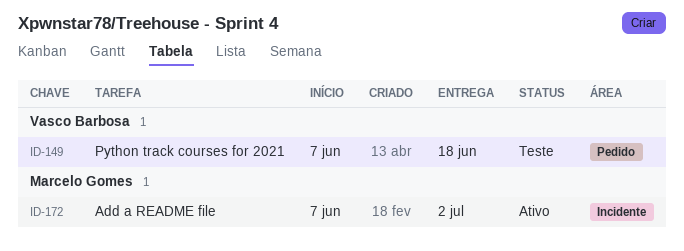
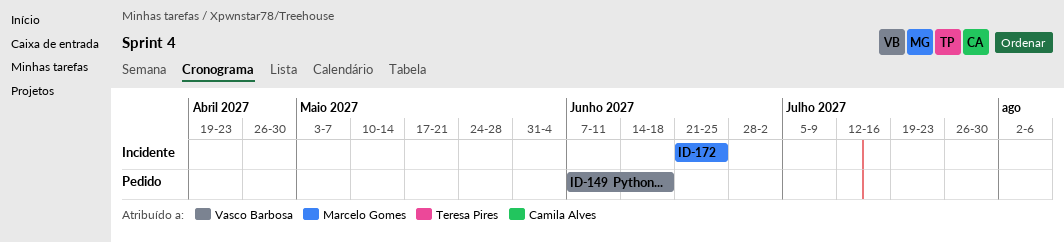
ID-172, start: Jun 7 -> Jun 21
ID-172, due: Jul 2 -> Jun 25

